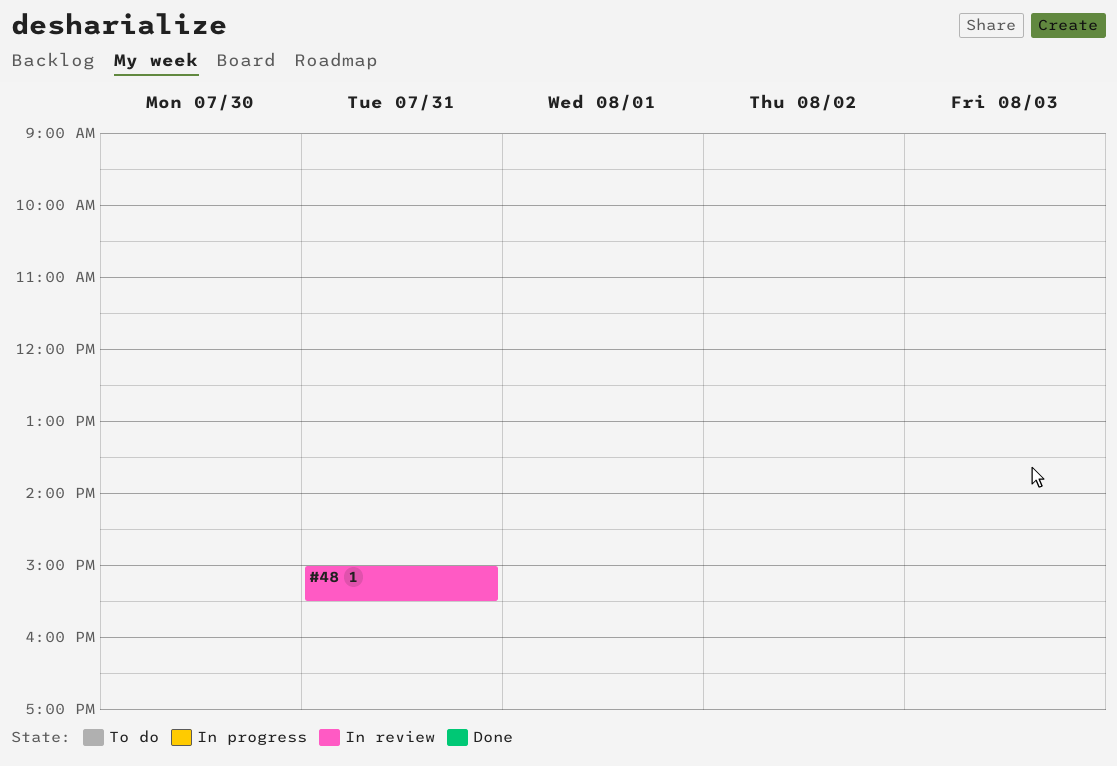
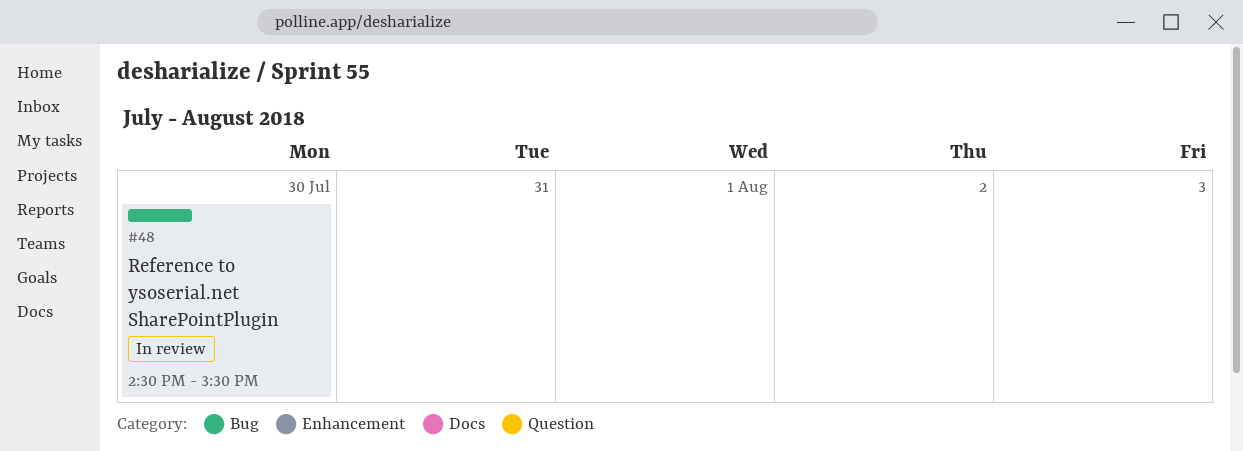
#48, day: Jul 31 -> Jul 30
#48, begins: 15:00 -> 14:30

